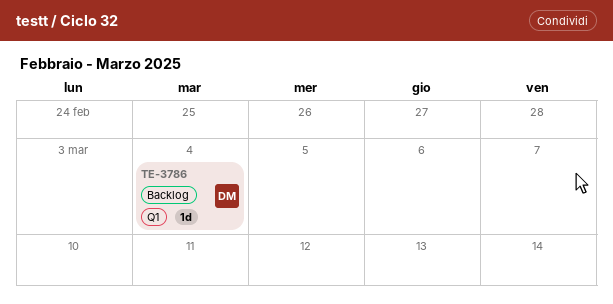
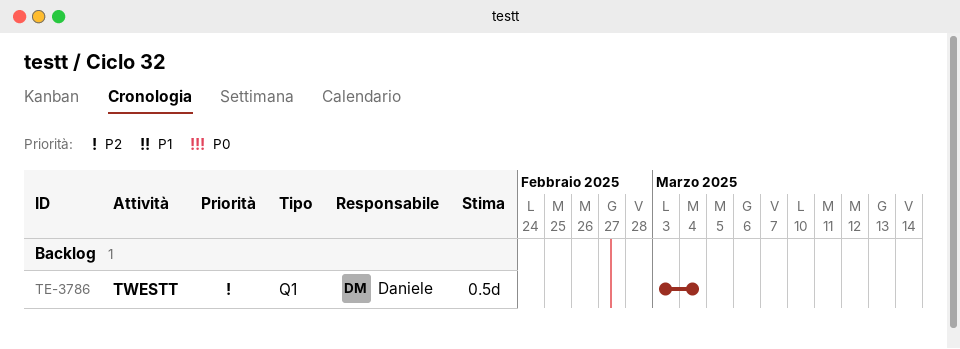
TE-3786, estimate: 1d -> 0.5d

